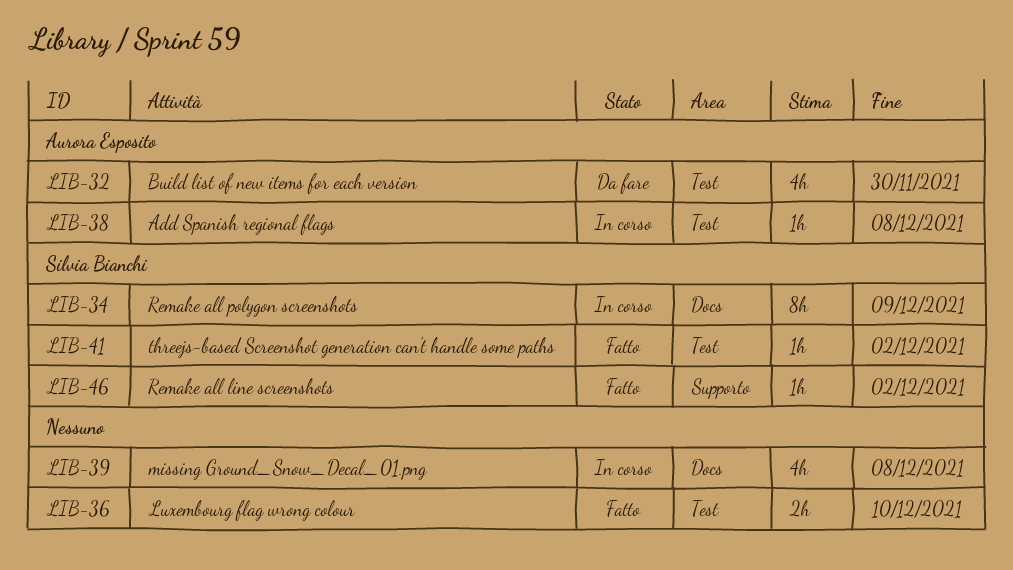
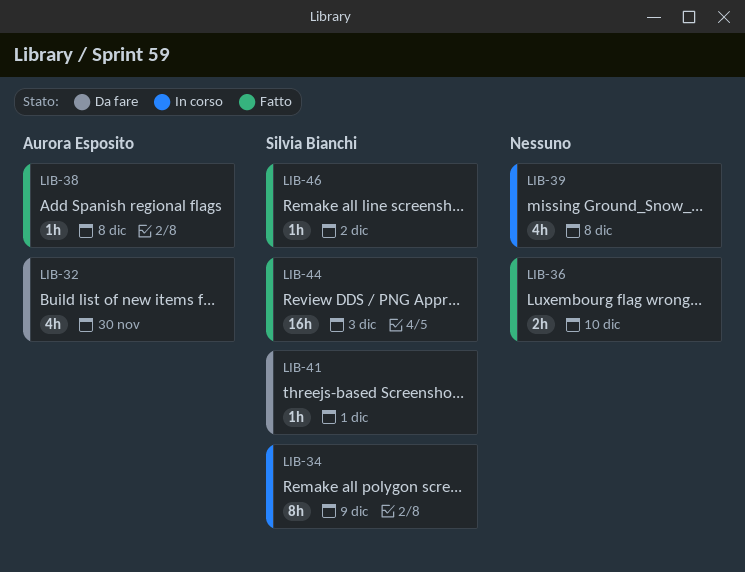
LIB-38, status: In corso -> Fatto
LIB-41, status: Fatto -> Da fare
LIB-41, due: Dec 2 -> Dec 1
LIB-44: none -> present

